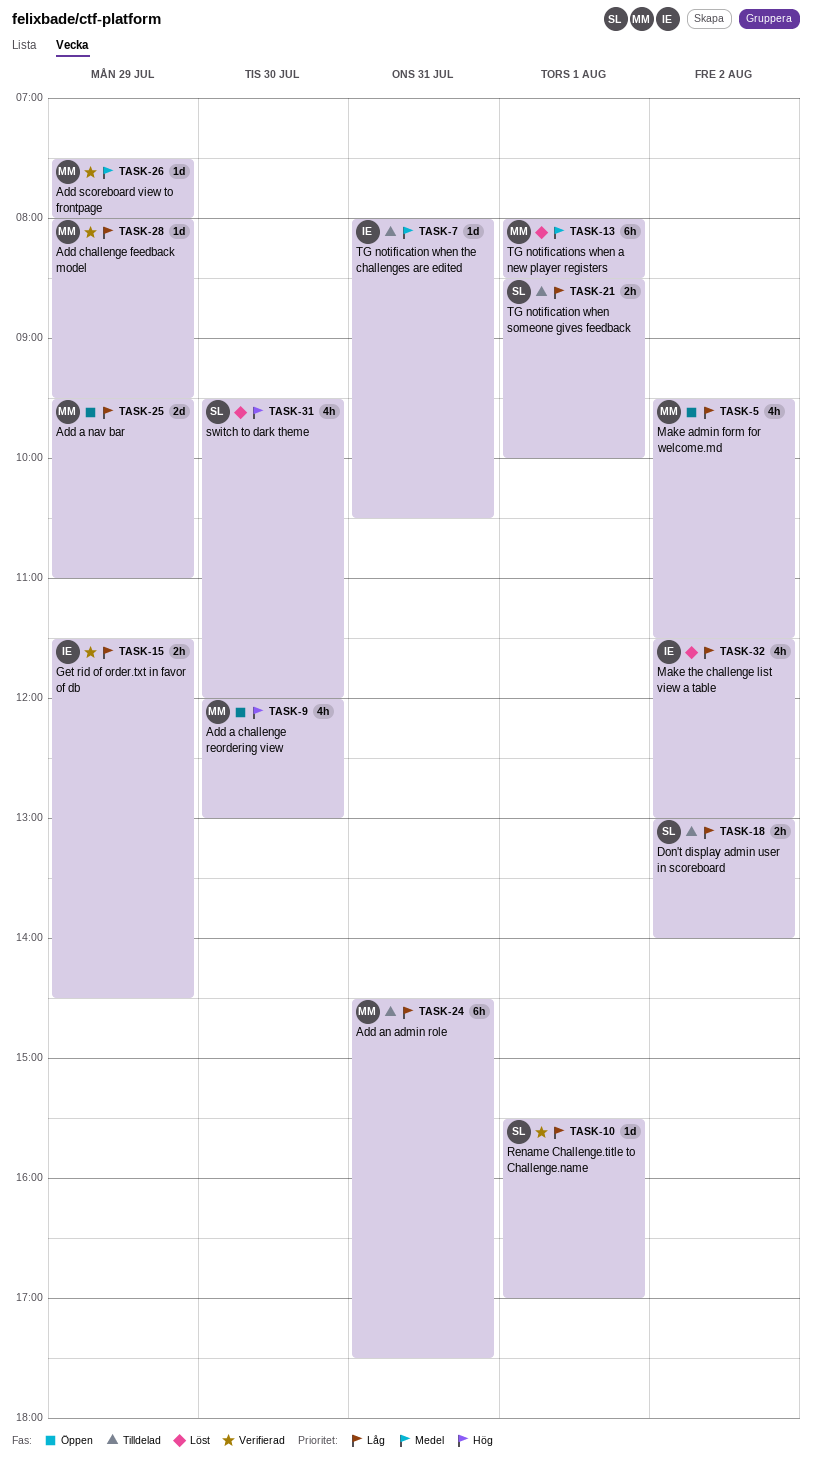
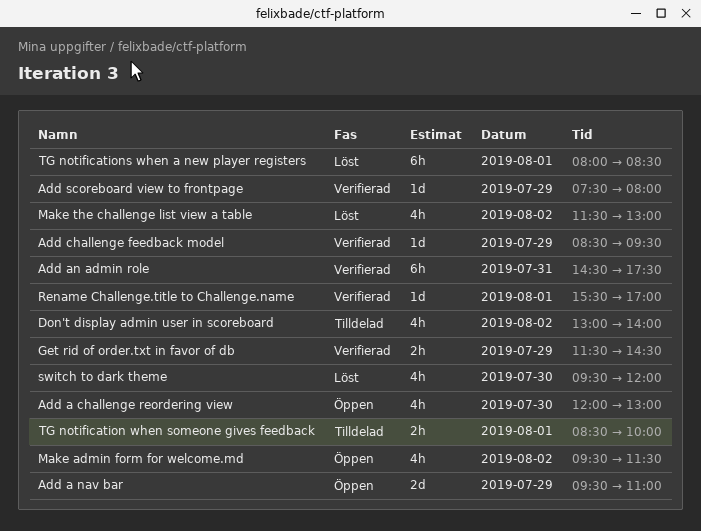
Add an admin role, status: Tilldelad -> Verifierad
Add challenge feedback model, begins: 08:00 -> 08:30
Don't display admin user in scoreboard, estimate: 2h -> 4h
TG notification when the challenges are edited: present -> none

